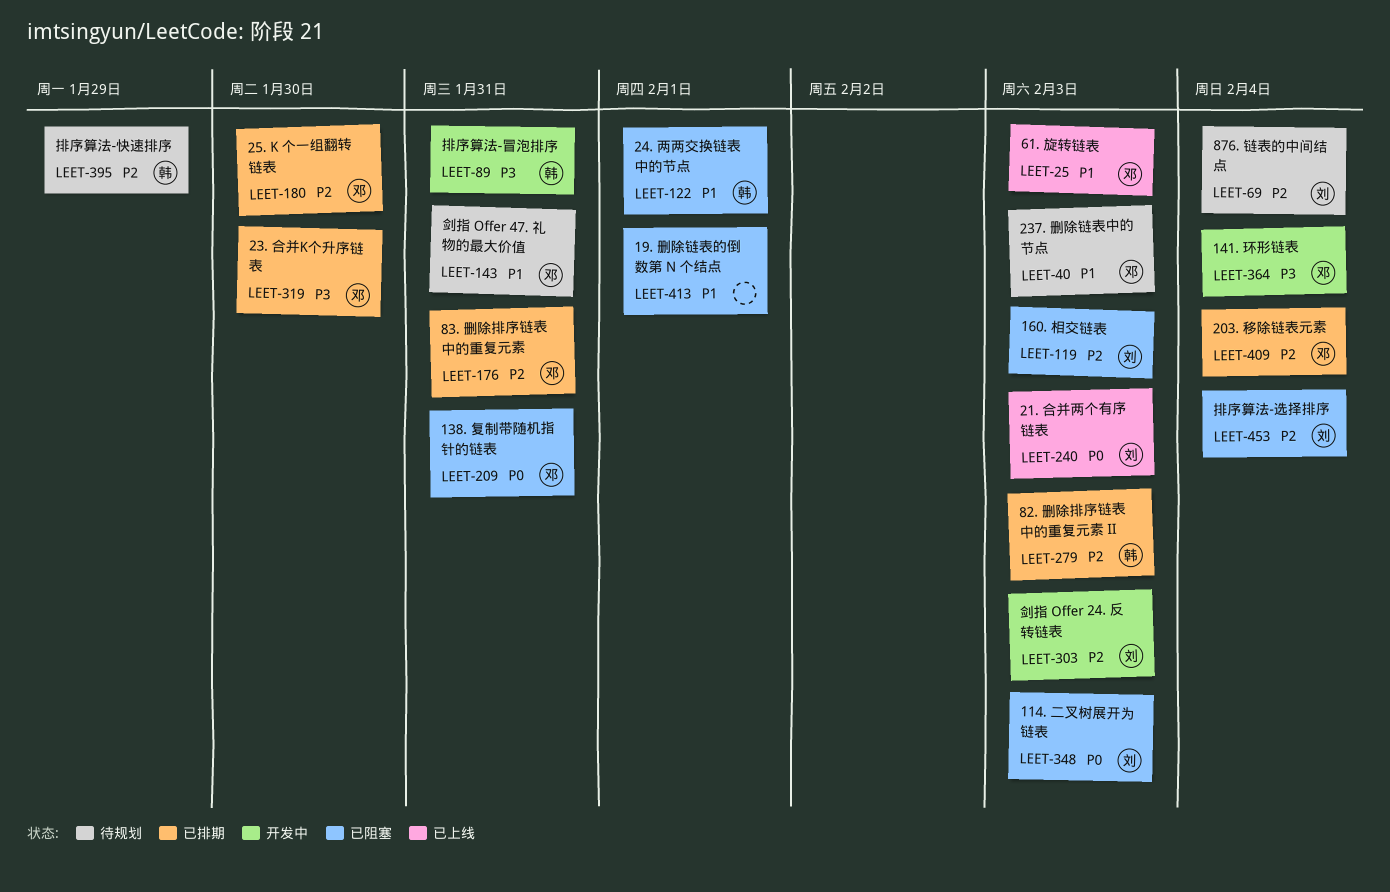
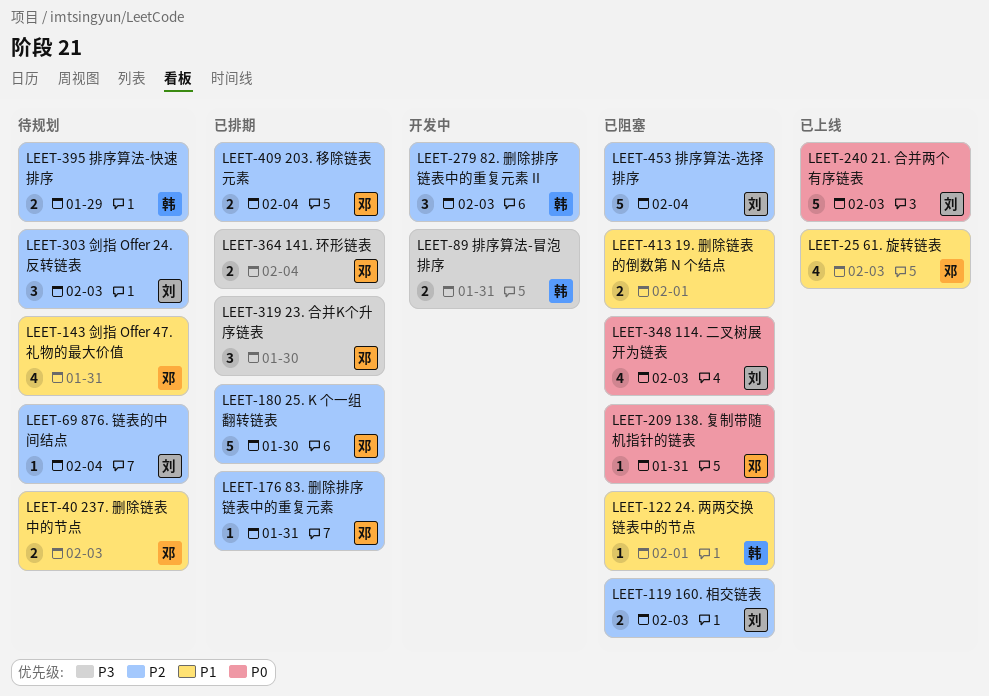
LEET-279, status: 已排期 -> 开发中
LEET-303, status: 开发中 -> 待规划
LEET-364, status: 开发中 -> 已排期

